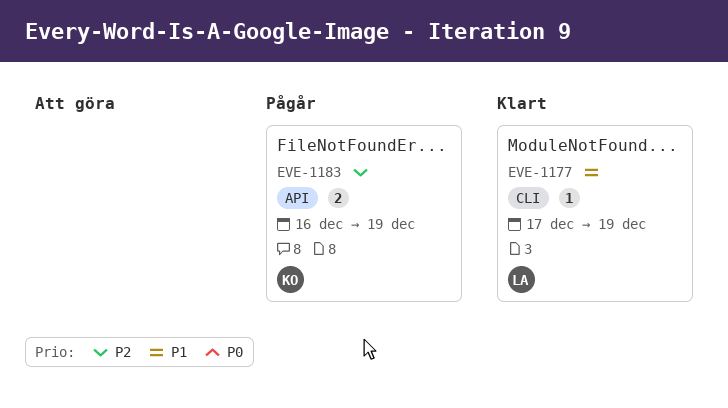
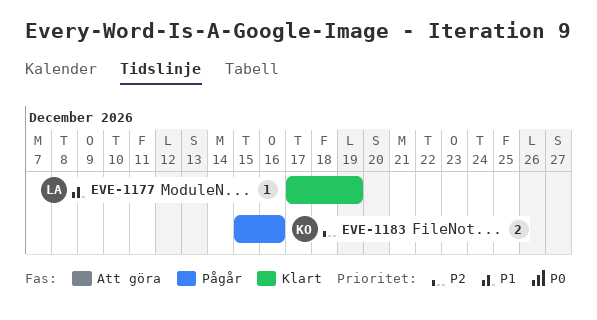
EVE-1183, start: Dec 16 -> Dec 15
EVE-1183, due: Dec 19 -> Dec 16

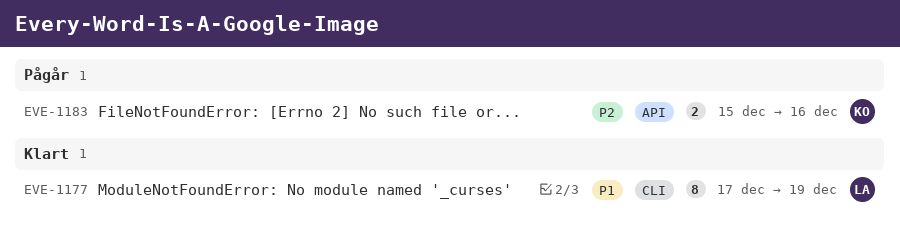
EVE-1177, estimate: 1 -> 8

